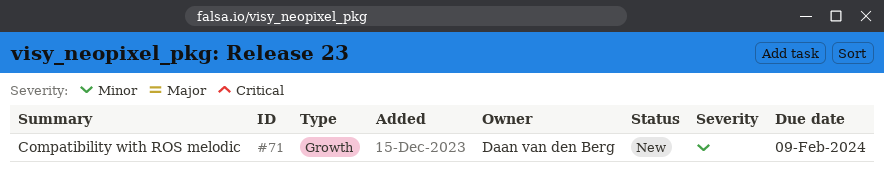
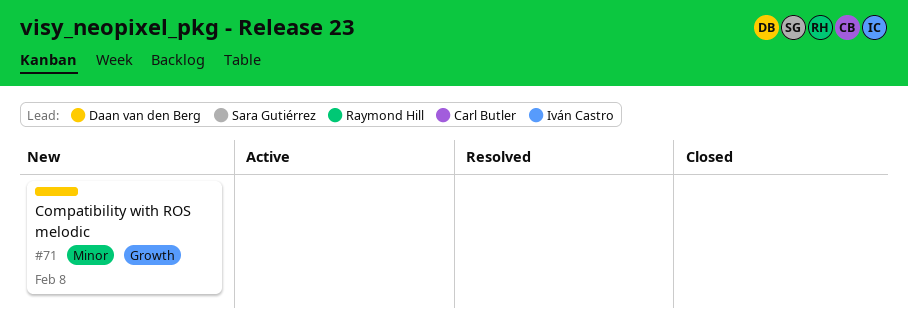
#71, due: Feb 9 -> Feb 8

